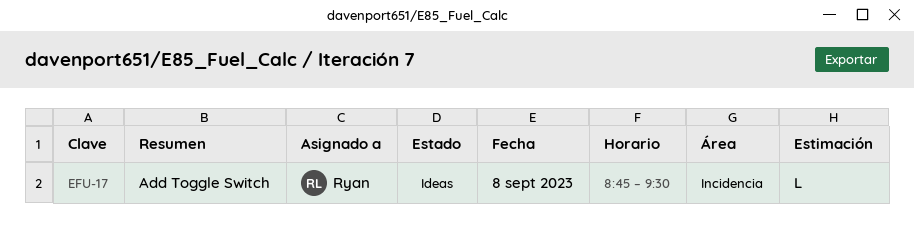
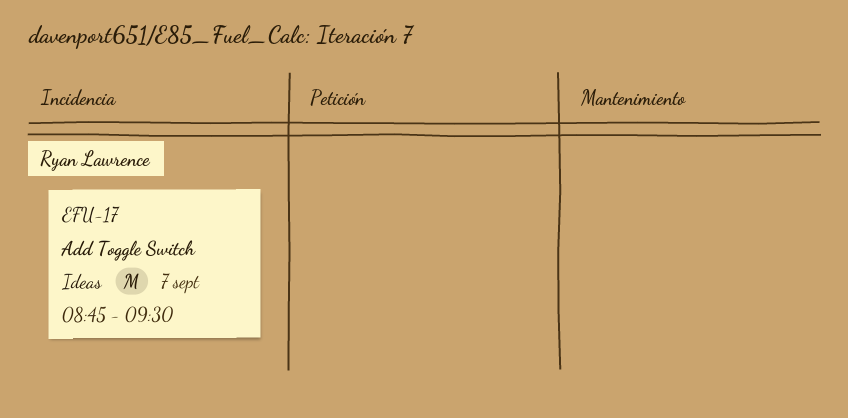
EFU-17, estimate: L -> M
EFU-17, day: Sep 8 -> Sep 7

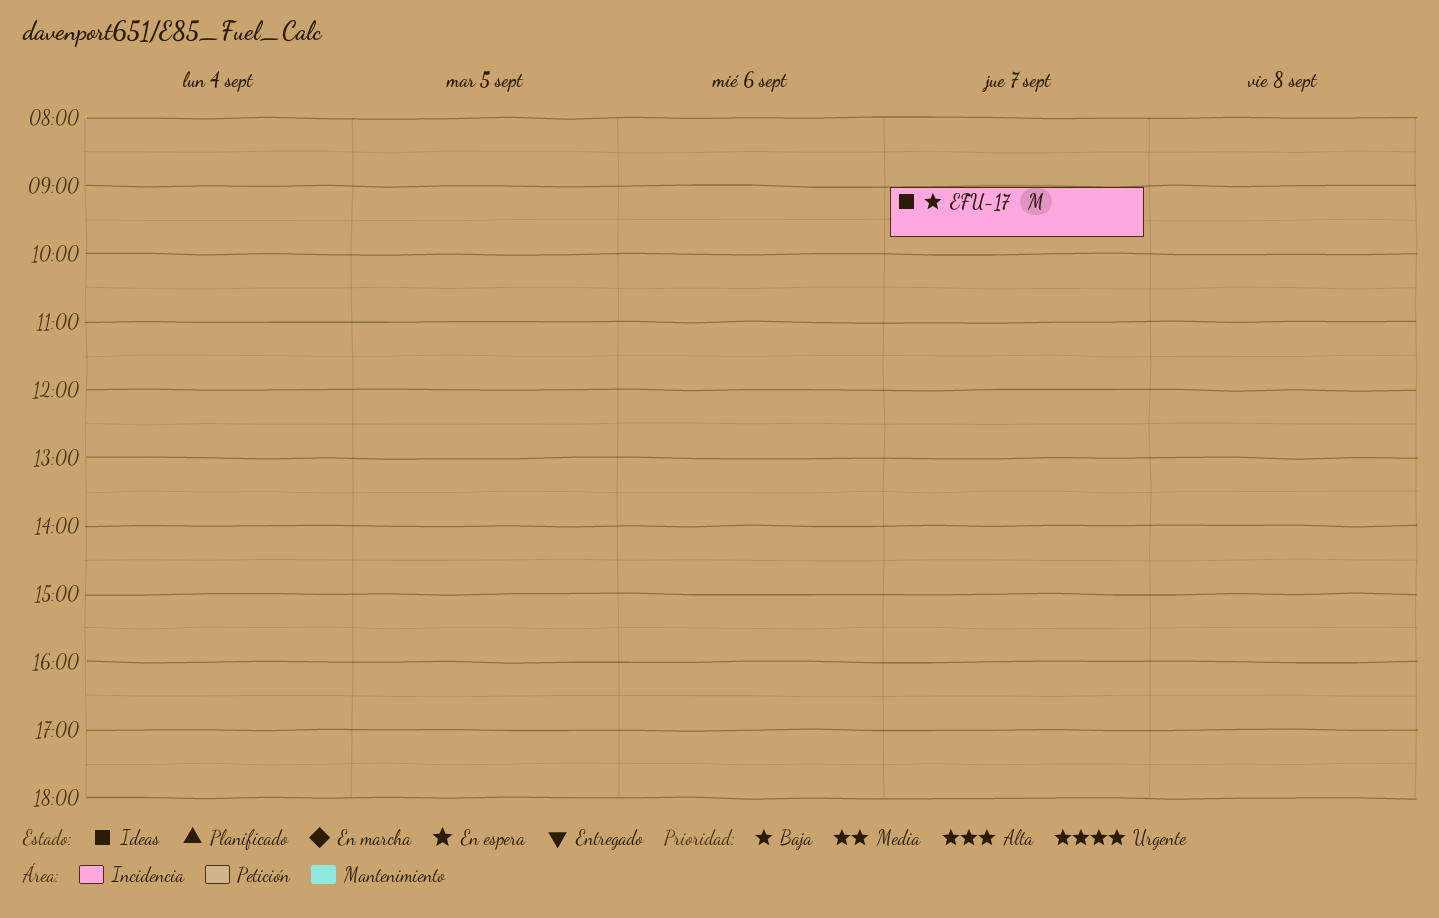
EFU-17, begins: 08:45 -> 09:00
EFU-17, ends: 09:30 -> 09:45

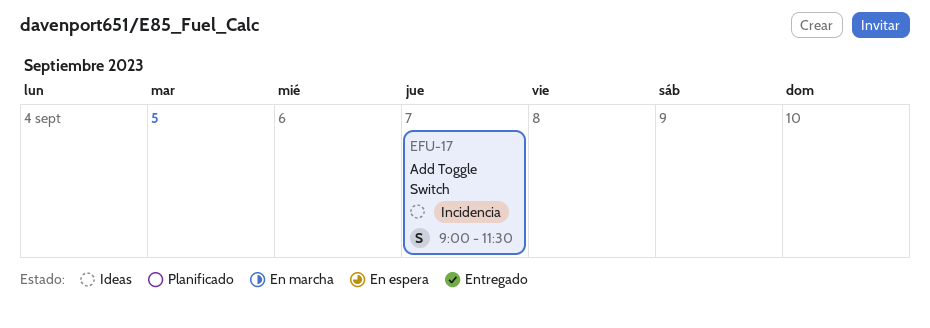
EFU-17, estimate: M -> S
EFU-17, ends: 09:45 -> 11:30

